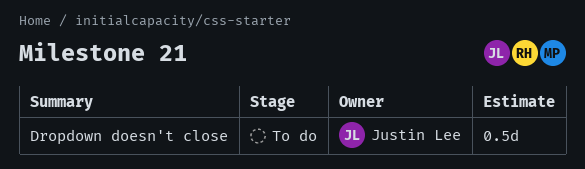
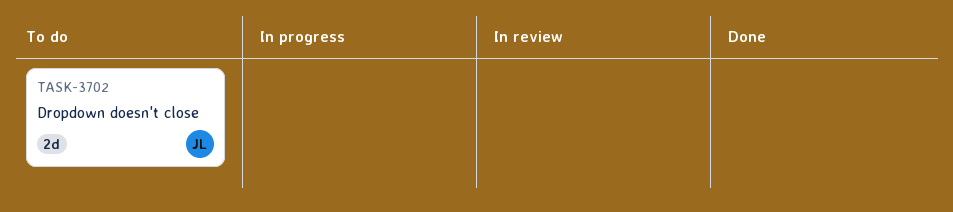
Dropdown doesn't close, estimate: 0.5d -> 2d

